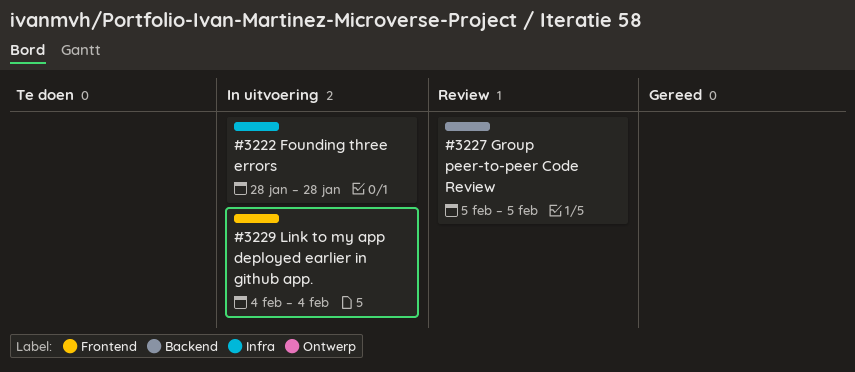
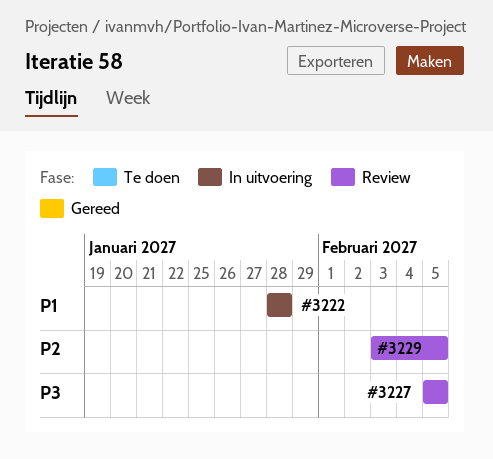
#3229, status: In uitvoering -> Review
#3229, start: Feb 4 -> Feb 3
#3229, due: Feb 4 -> Feb 5

